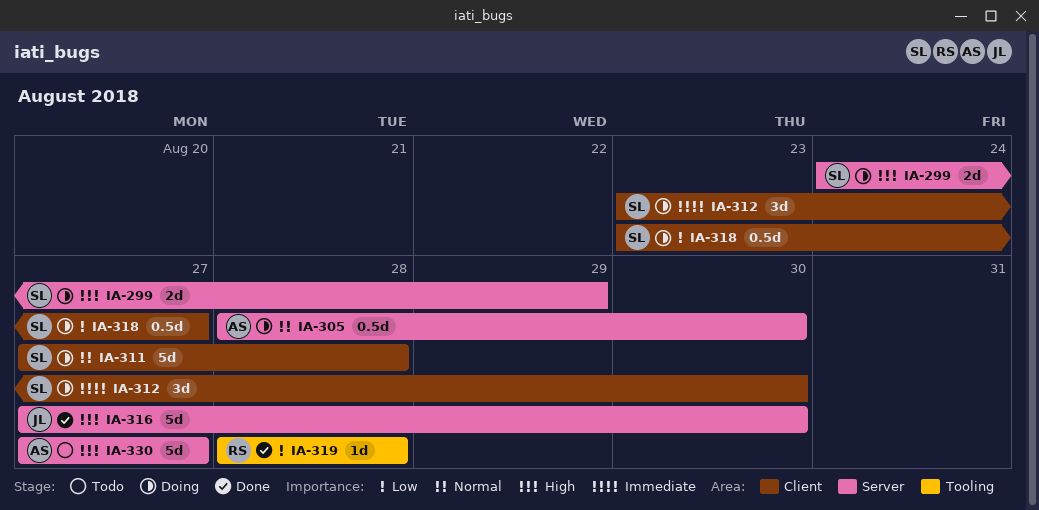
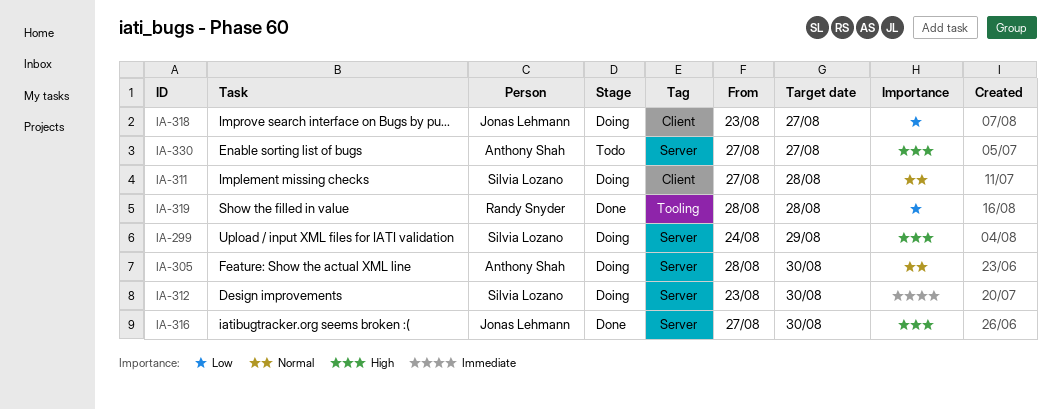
IA-312, label: Client -> Server
IA-318, owner: Silvia Lozano -> Jonas Lehmann

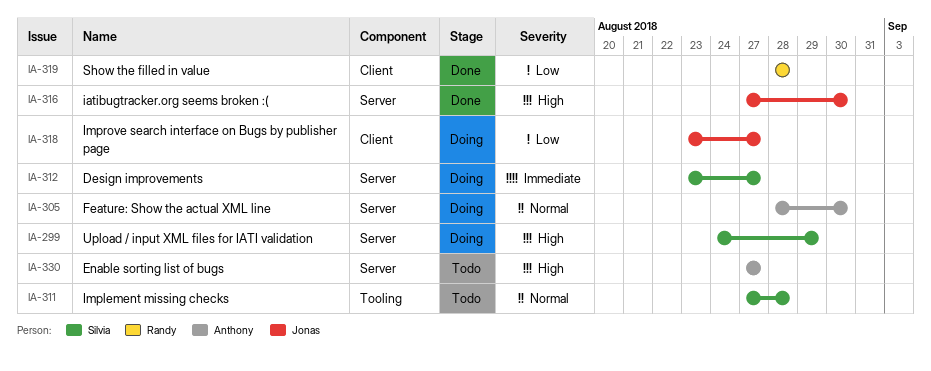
IA-311, status: Doing -> Todo
IA-311, label: Client -> Tooling
IA-312, due: Aug 30 -> Aug 27
IA-319, label: Tooling -> Client

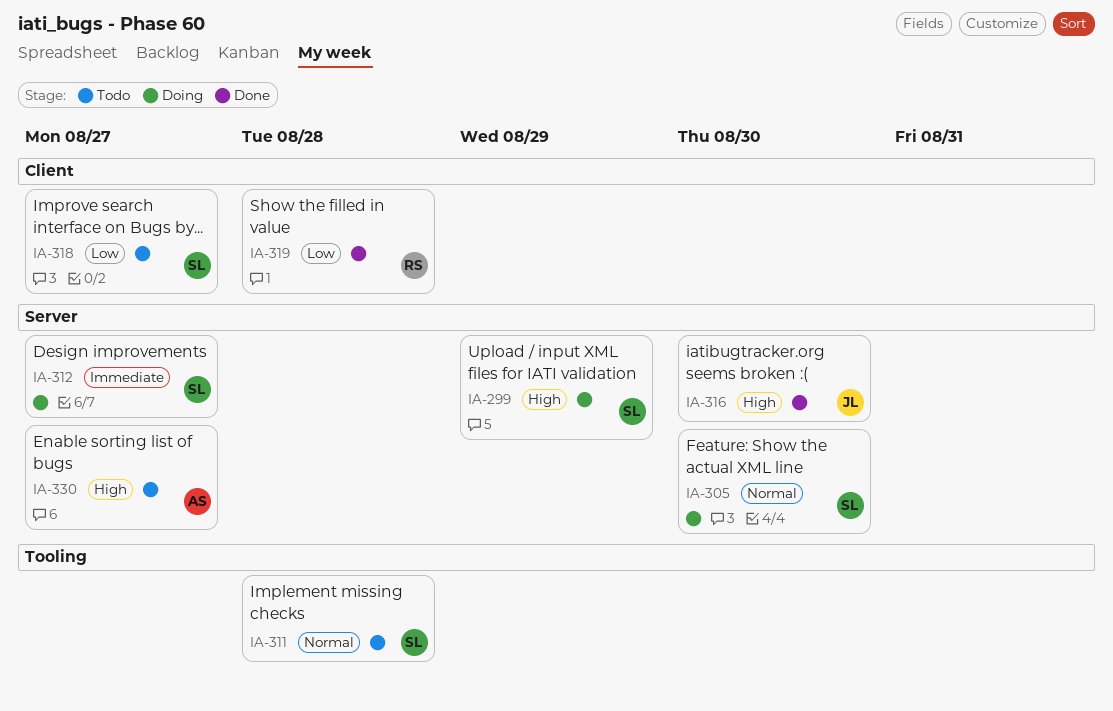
IA-305, owner: Anthony -> Silvia
IA-318, status: Doing -> Todo
IA-318, owner: Jonas -> Silvia

